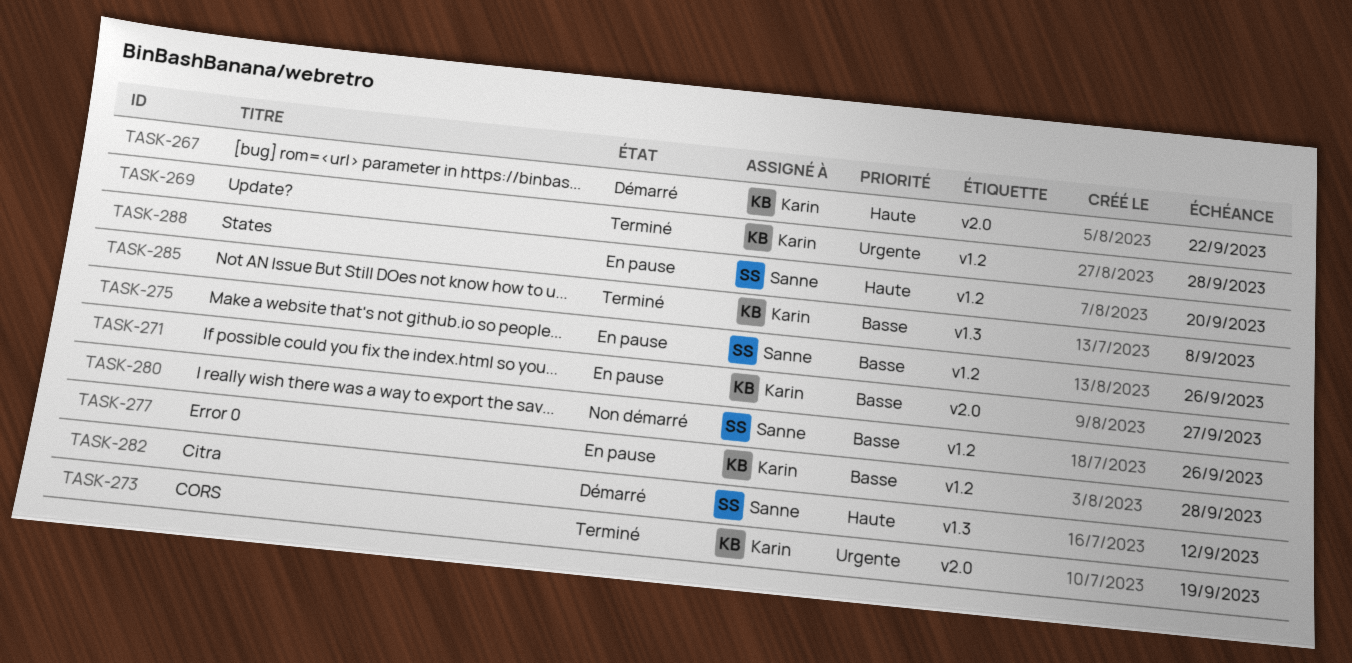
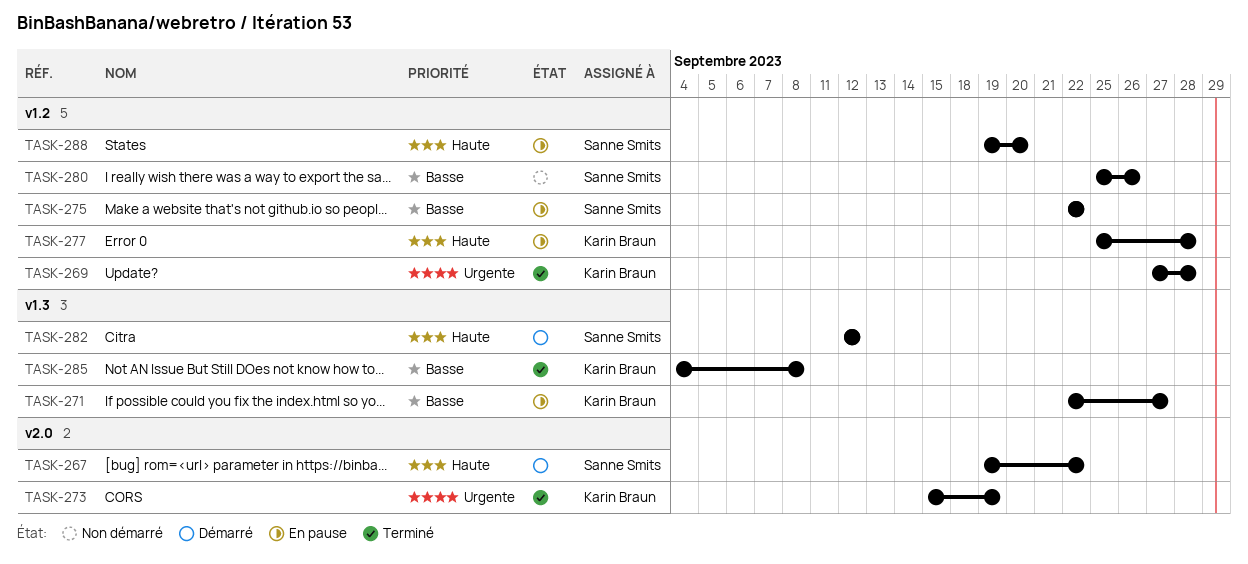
TASK-267, owner: Karin Braun -> Sanne Smits
TASK-271, label: v2.0 -> v1.3
TASK-275, due: Sep 26 -> Sep 22
TASK-277, priority: Basse -> Haute

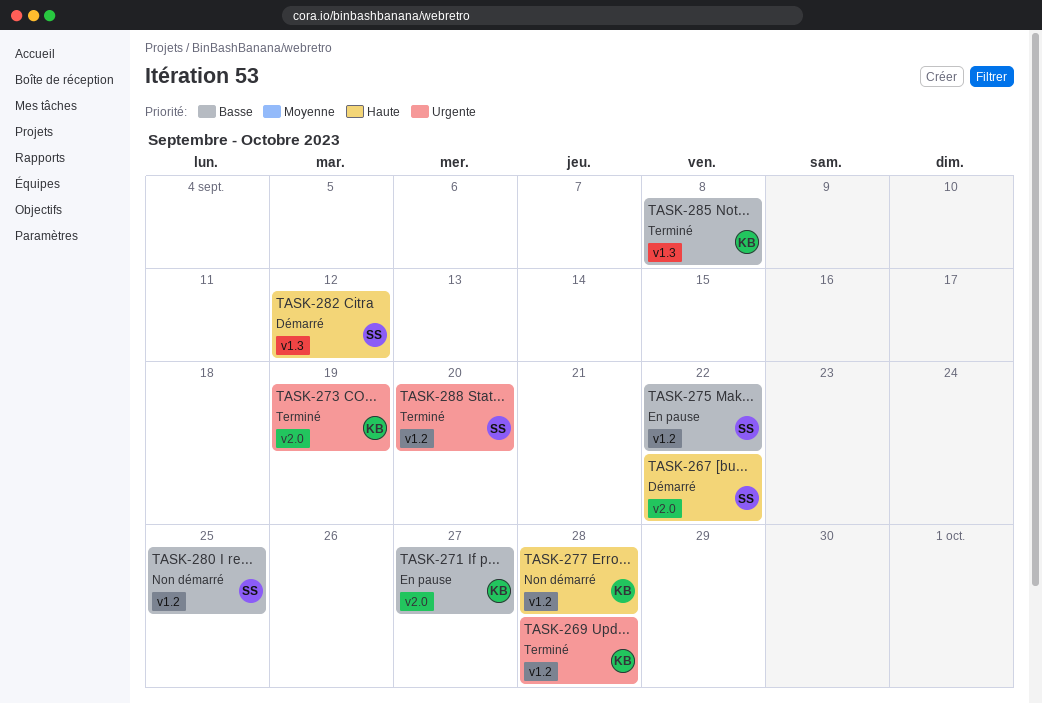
TASK-271, label: v1.3 -> v2.0
TASK-277, status: En pause -> Non démarré
TASK-280, due: Sep 26 -> Sep 25
TASK-288, status: En pause -> Terminé
TASK-288, priority: Haute -> Urgente

